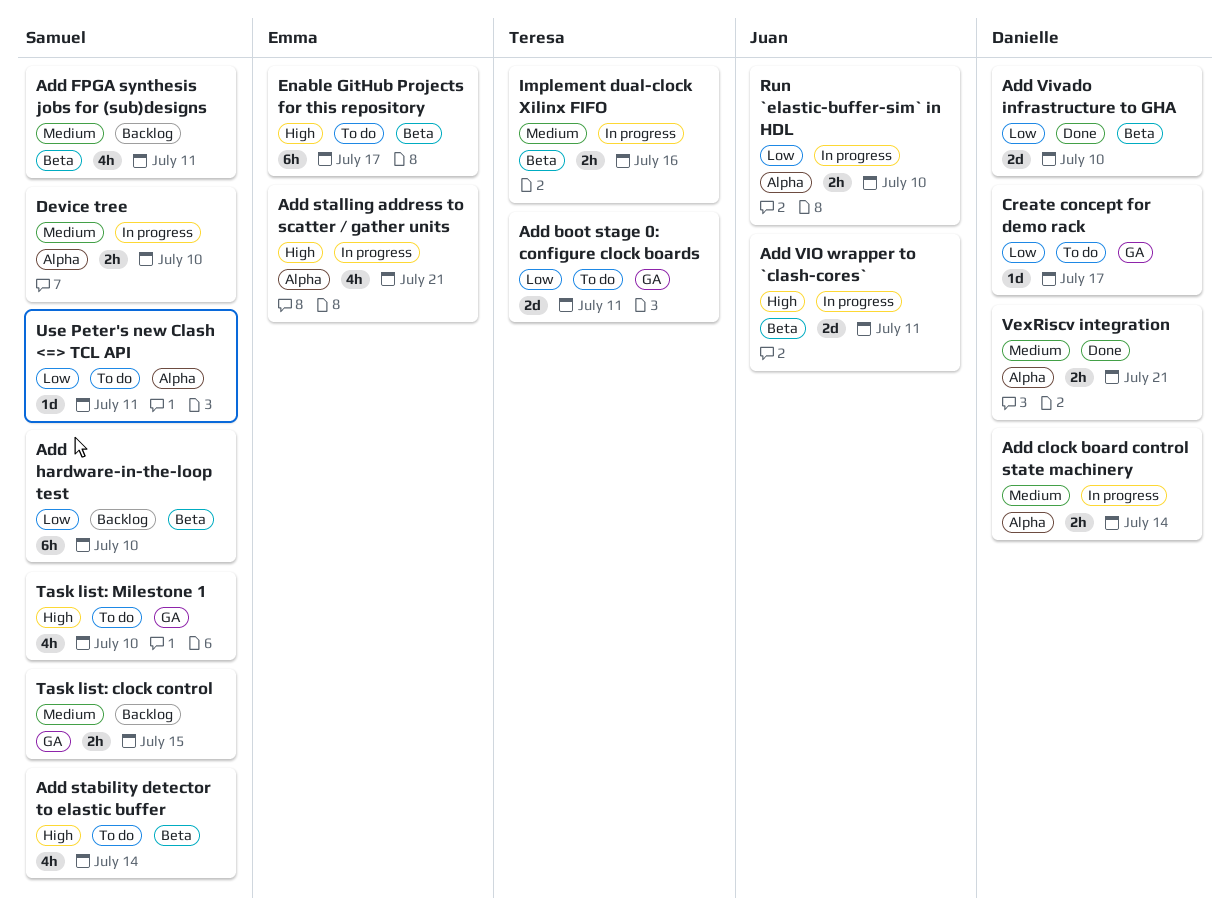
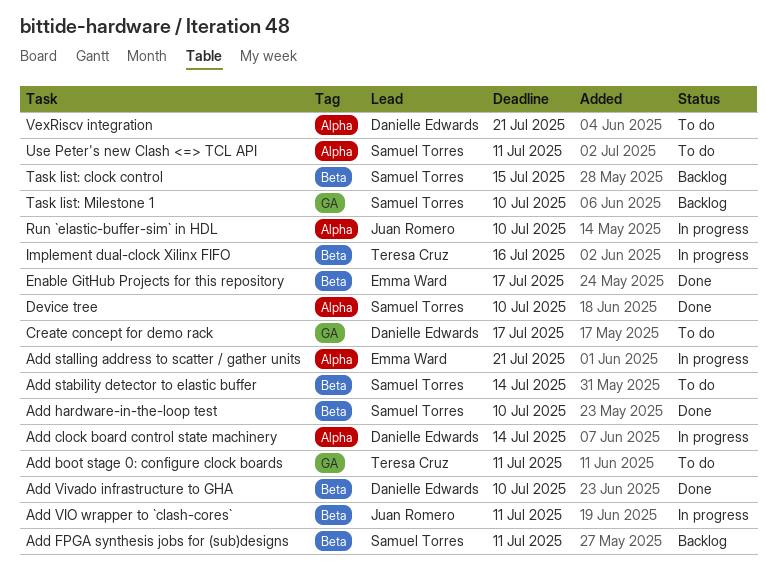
Add hardware-in-the-loop test, status: Backlog -> Done
Device tree, status: In progress -> Done
Enable GitHub Projects for this repository, status: To do -> Done
Task list: clock control, label: GA -> Beta
Task list: Milestone 1, status: To do -> Backlog
VexRiscv integration, status: Done -> To do

